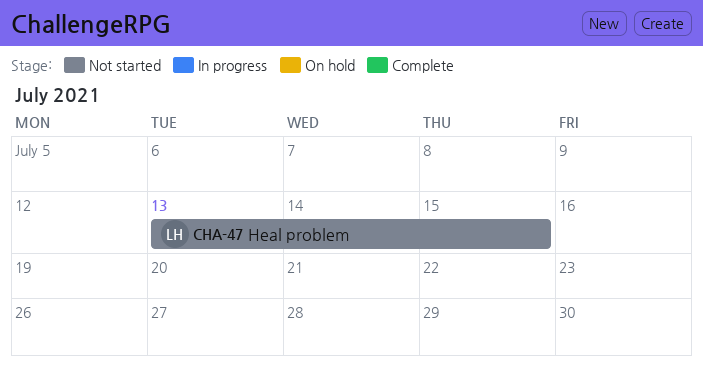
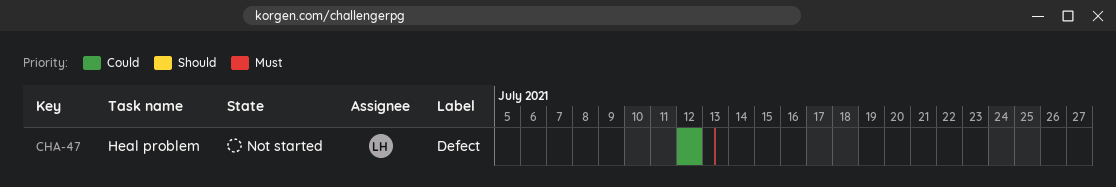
CHA-47, start: Jul 13 -> Jul 12
CHA-47, due: Jul 15 -> Jul 12

